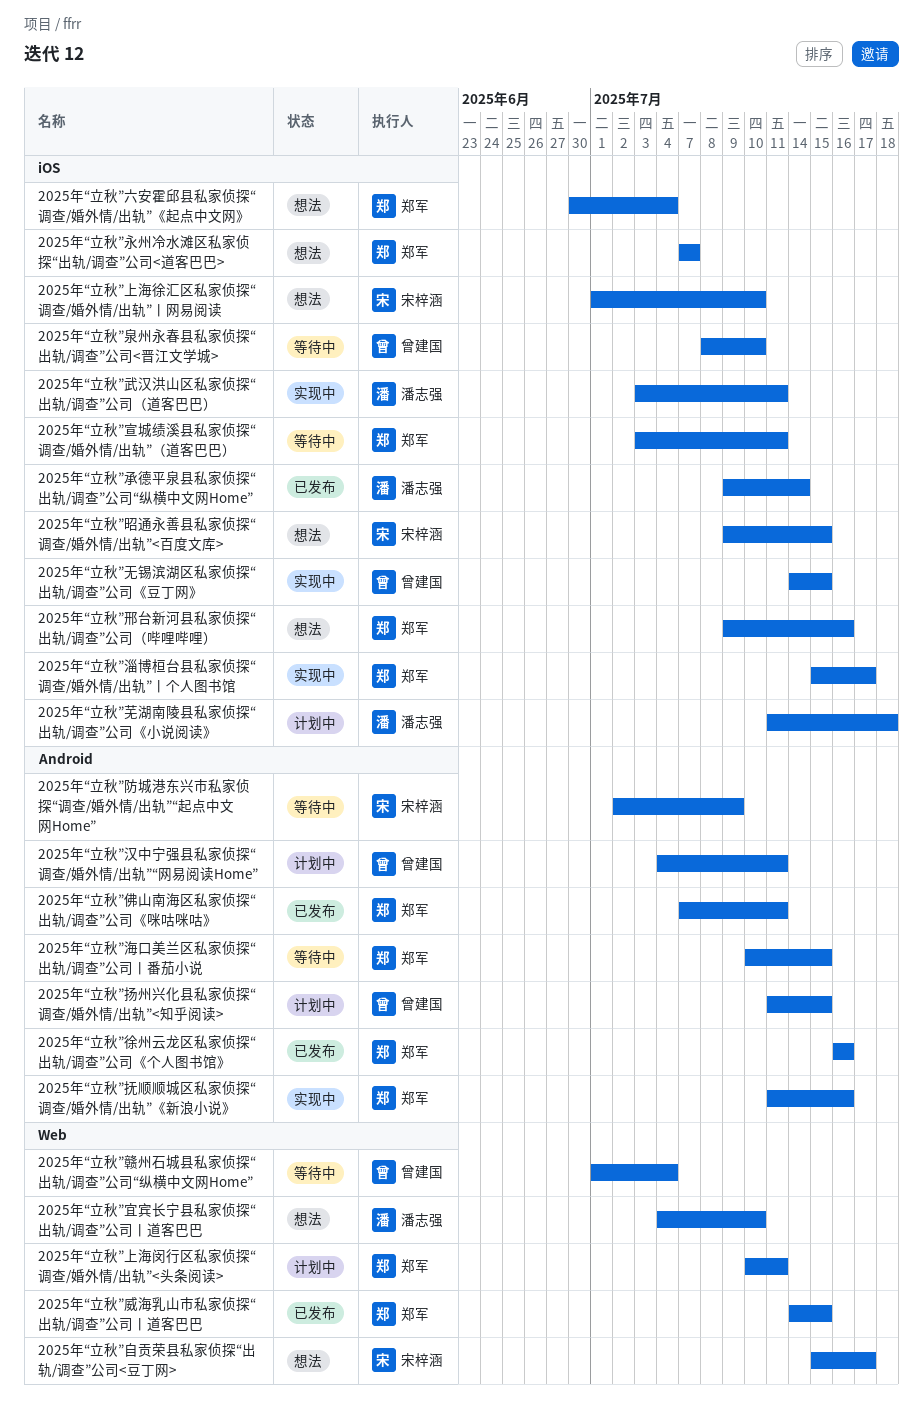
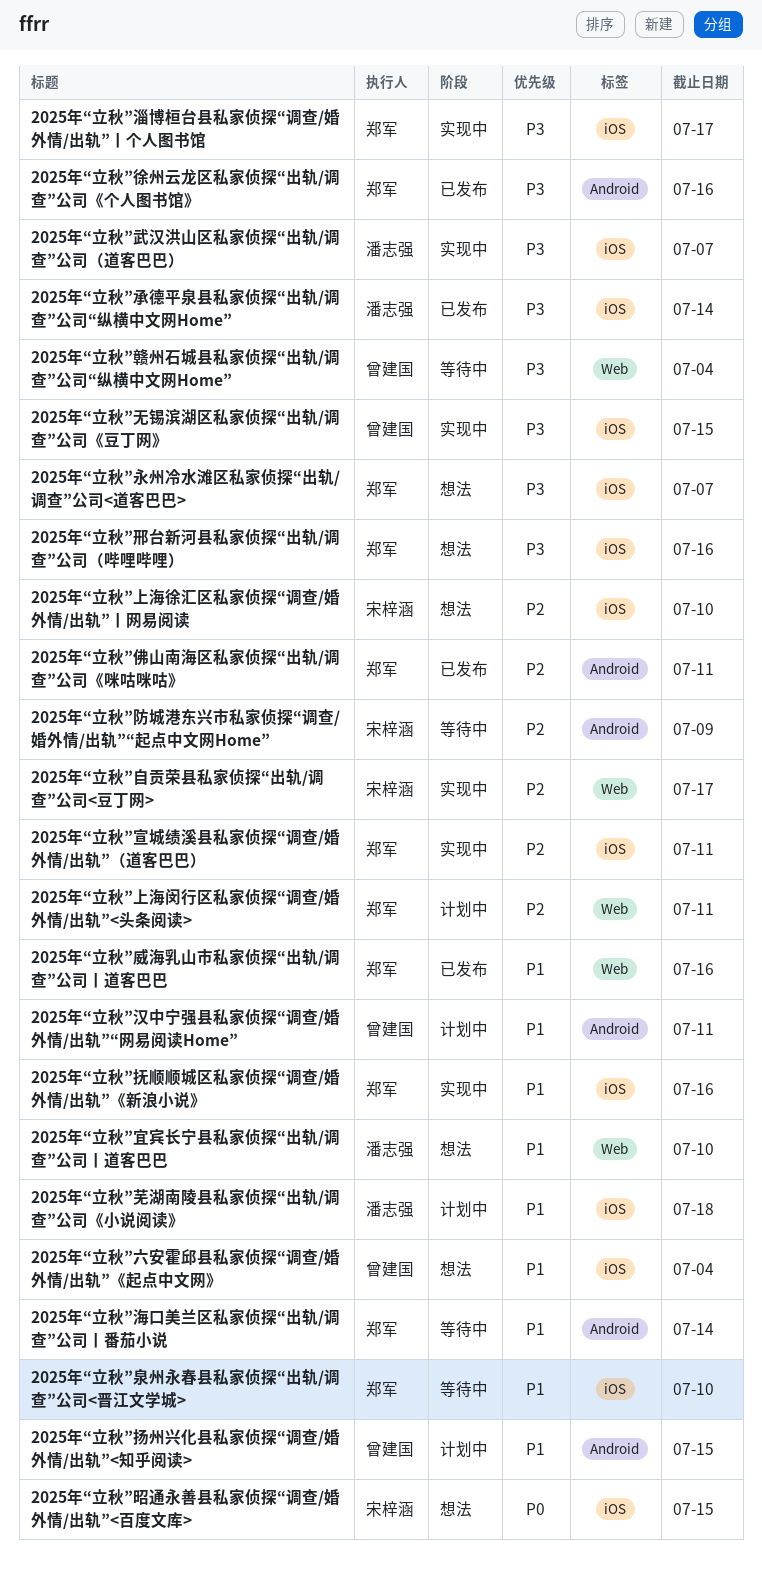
2025年“立秋”六安霍邱县私家侦探“调查/婚外情/出轨”《起点中文网》, owner: 郑军 -> 曾建国
2025年“立秋”威海乳山市私家侦探“出轨/调查”公司丨道客巴巴, due: Jul 15 -> Jul 16
2025年“立秋”宣城绩溪县私家侦探“调查/婚外情/出轨”（道客巴巴）, status: 等待中 -> 实现中
2025年“立秋”抚顺顺城区私家侦探“调查/婚外情/出轨”《新浪小说》, label: Android -> iOS
2025年“立秋”武汉洪山区私家侦探“出轨/调查”公司（道客巴巴）, due: Jul 11 -> Jul 7
2025年“立秋”泉州永春县私家侦探“出轨/调查”公司<晋江文学城>, owner: 曾建国 -> 郑军
2025年“立秋”海口美兰区私家侦探“出轨/调查”公司丨番茄小说, due: Jul 15 -> Jul 14
2025年“立秋”自贡荣县私家侦探“出轨/调查”公司<豆丁网>, status: 想法 -> 实现中

